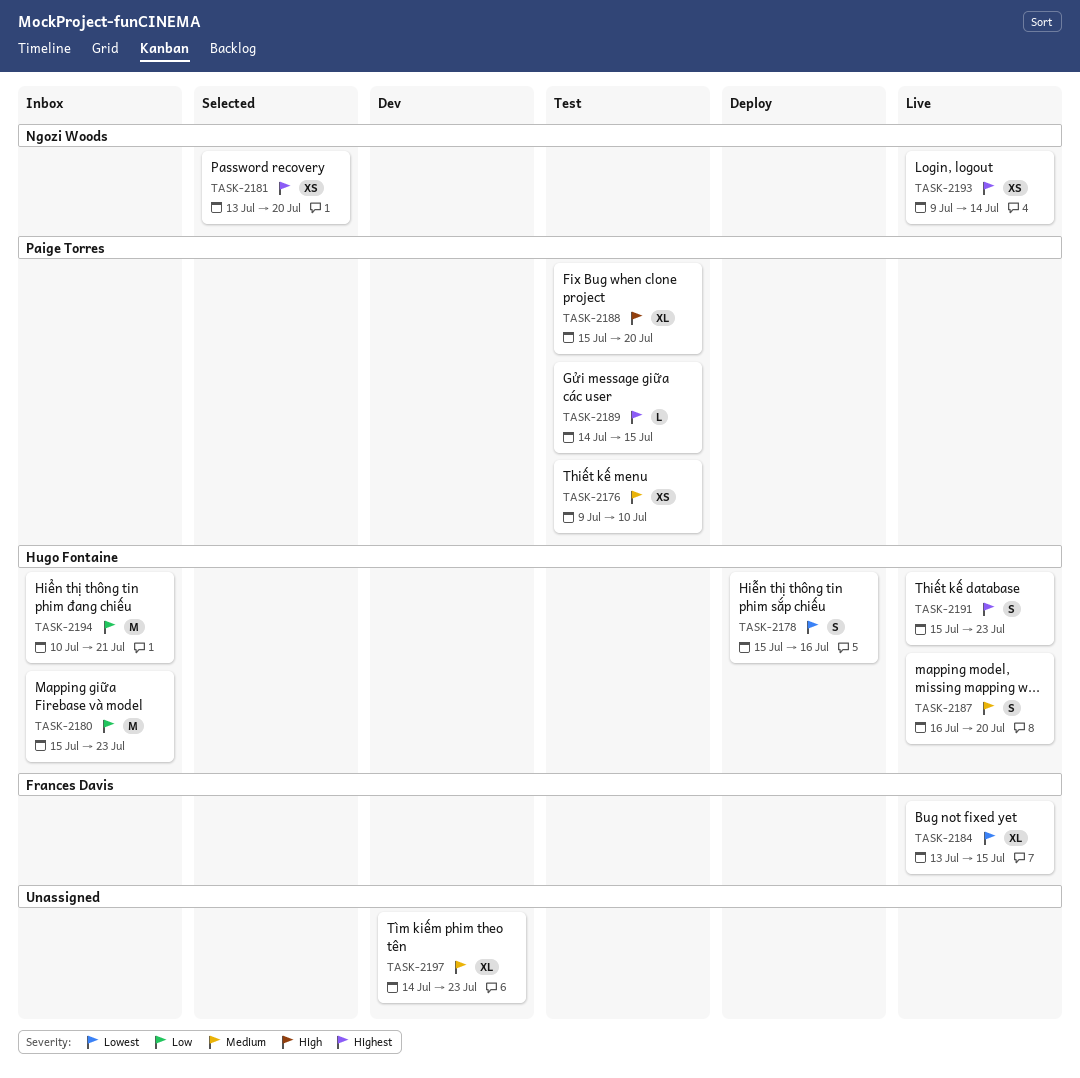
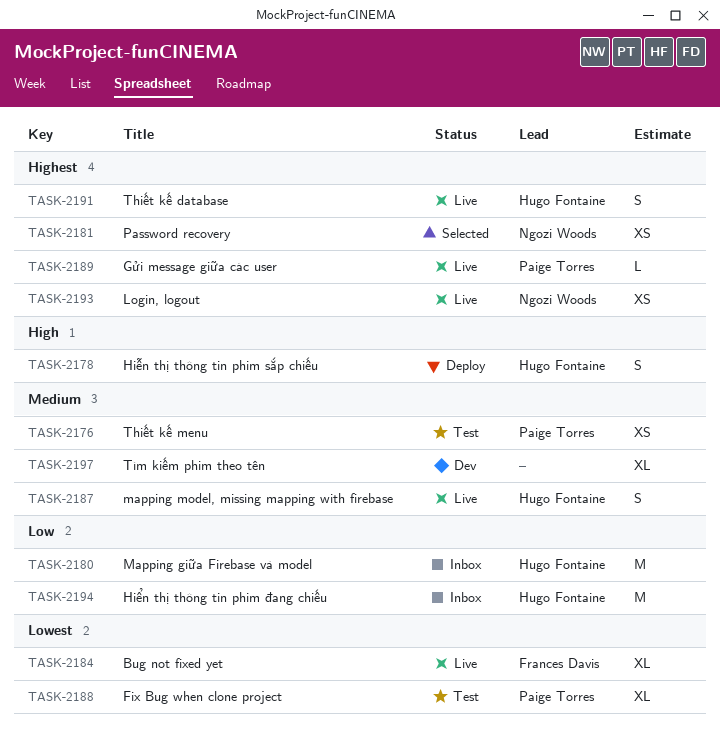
TASK-2178, priority: Lowest -> High
TASK-2188, priority: High -> Lowest
TASK-2189, status: Test -> Live

